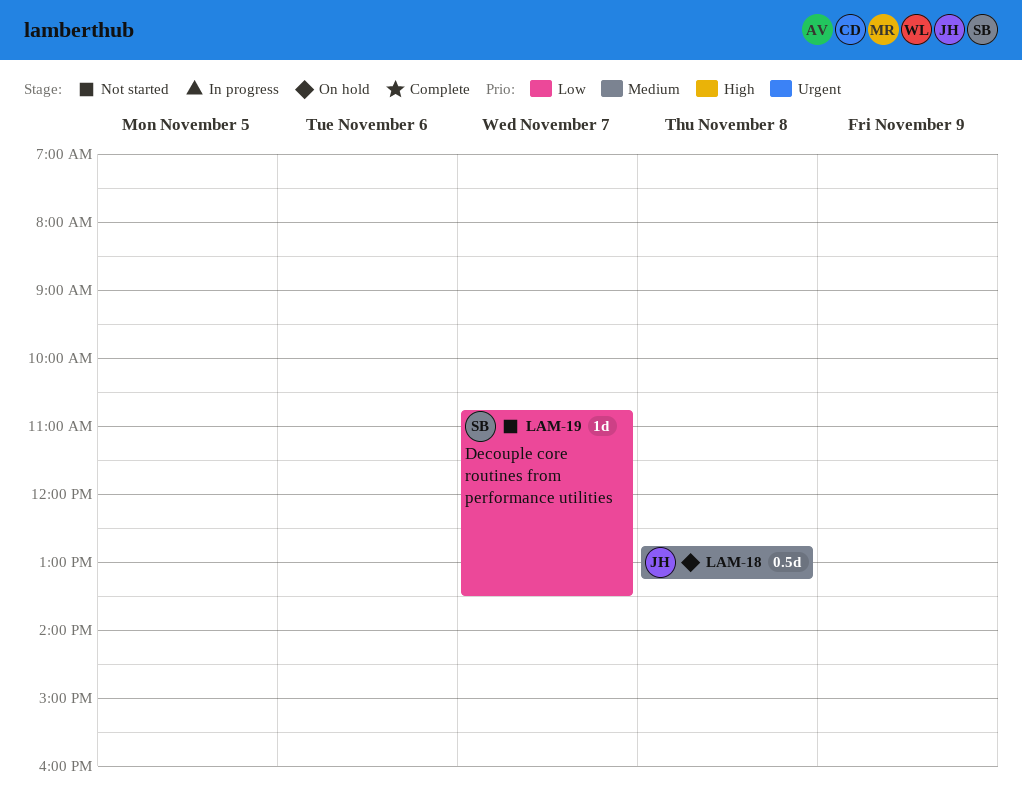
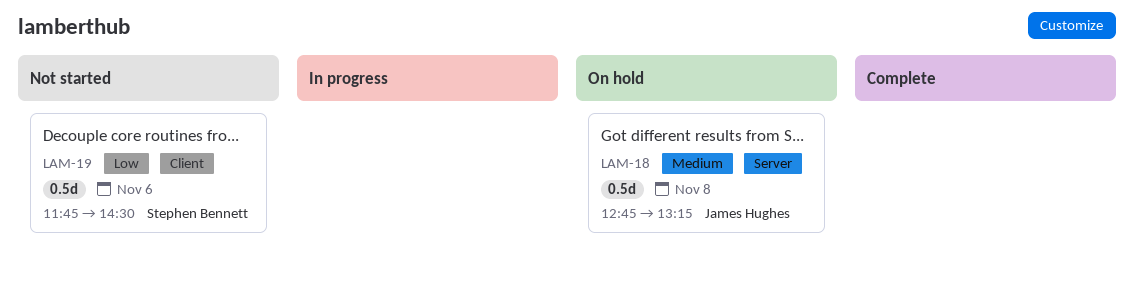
LAM-19, estimate: 1d -> 0.5d
LAM-19, day: Nov 7 -> Nov 6
LAM-19, begins: 10:45 -> 11:45
LAM-19, ends: 13:30 -> 14:30

